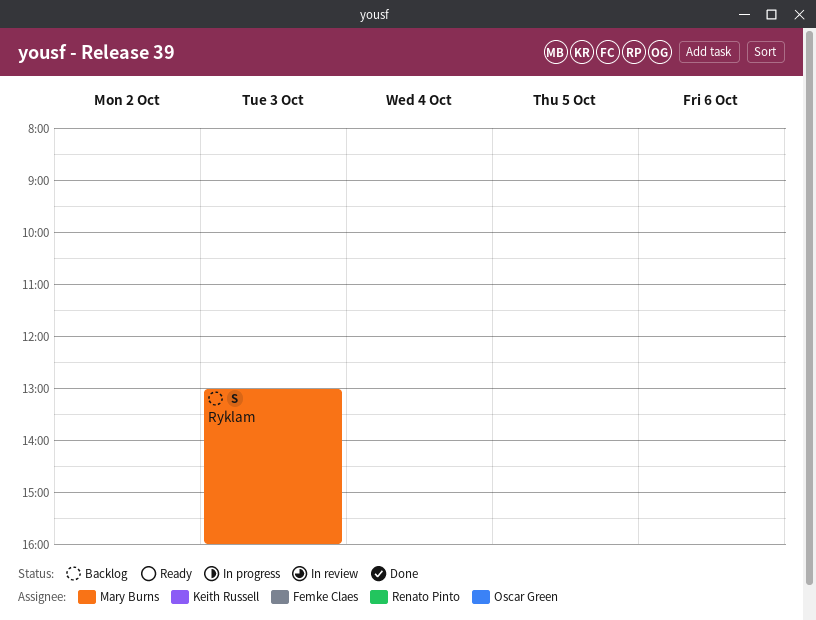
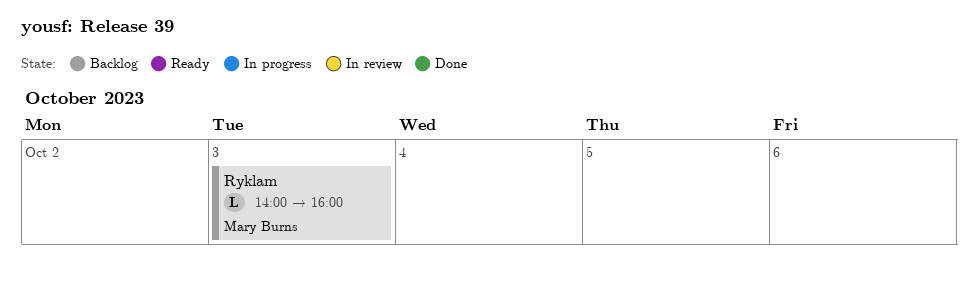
Ryklam, estimate: S -> L
Ryklam, begins: 13:00 -> 14:00

